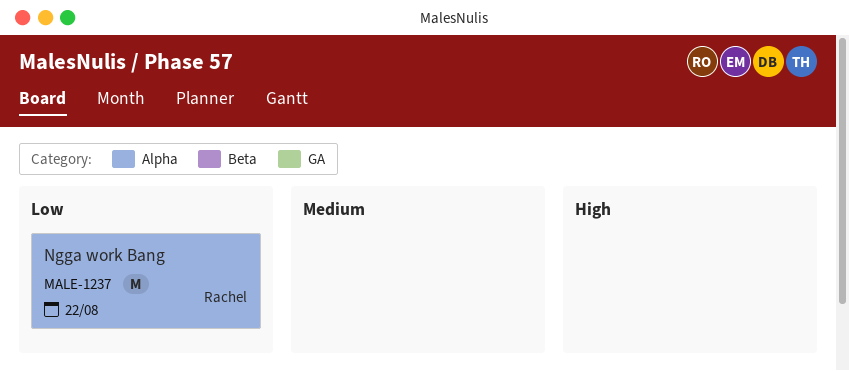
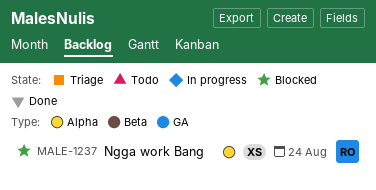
MALE-1237, estimate: M -> XS
MALE-1237, due: Aug 22 -> Aug 24

